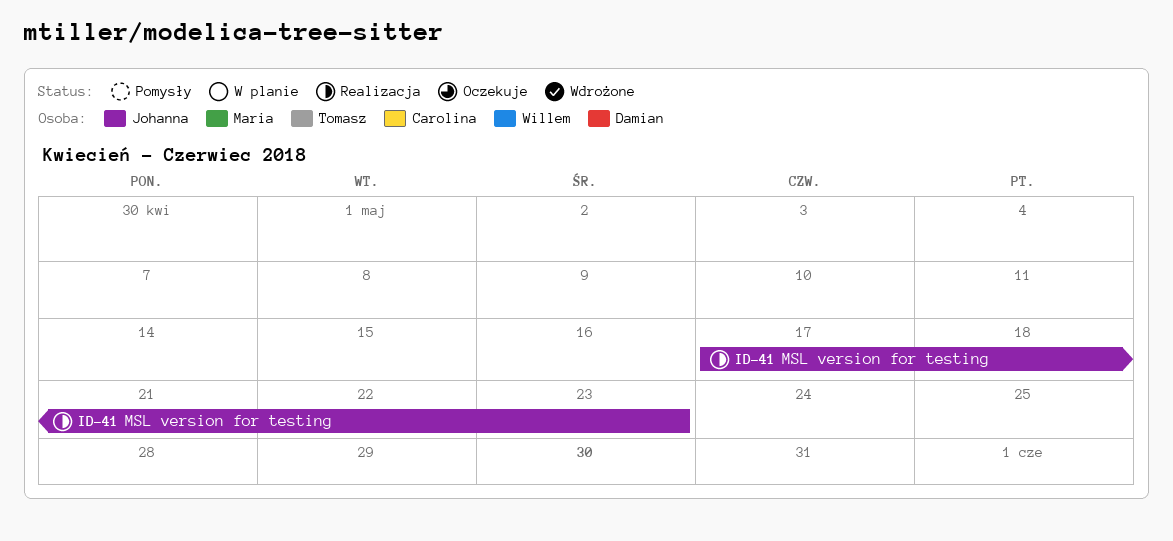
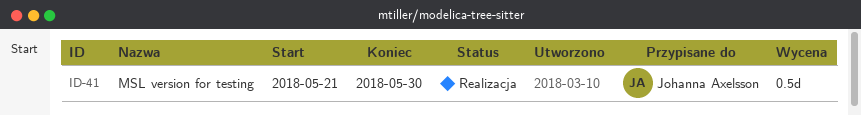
ID-41, start: May 17 -> May 21
ID-41, due: May 23 -> May 30

